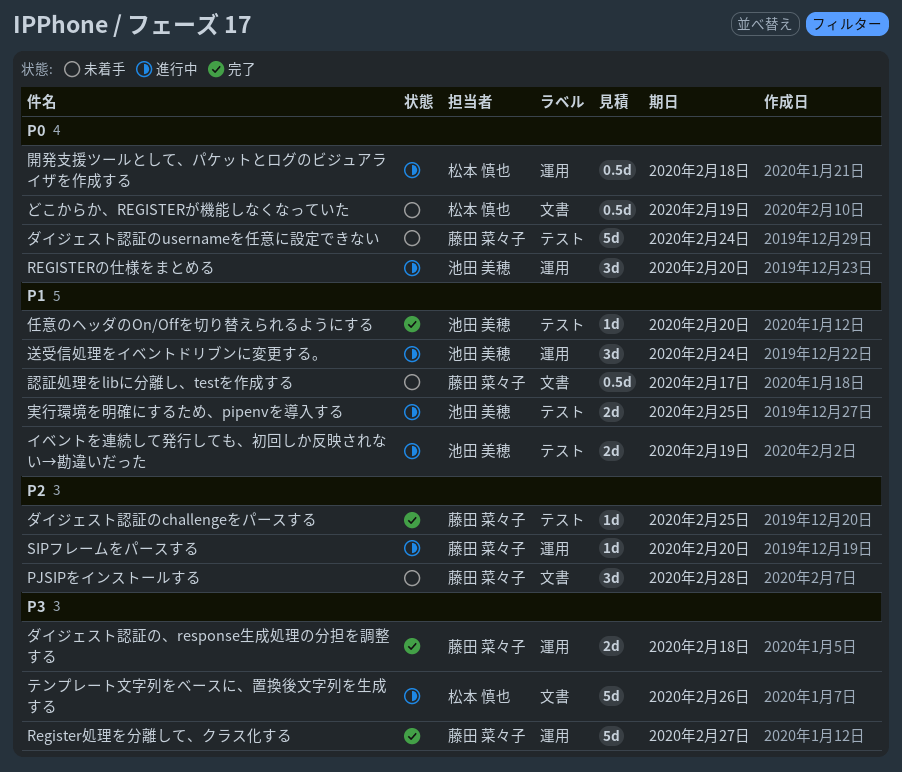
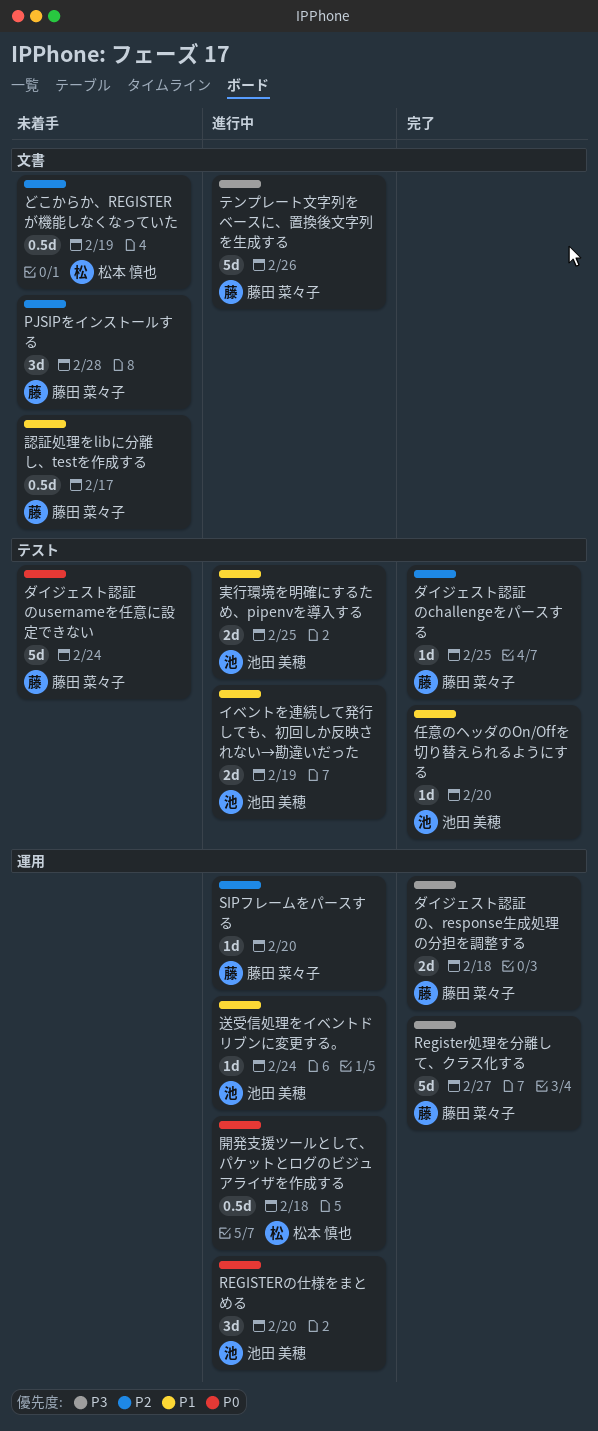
どこからか、REGISTERが機能しなくなっていた, priority: P0 -> P2
テンプレート文字列をベースに、置換後文字列を生成する, owner: 松本 慎也 -> 藤田 菜々子
送受信処理をイベントドリブンに変更する。, estimate: 3d -> 1d

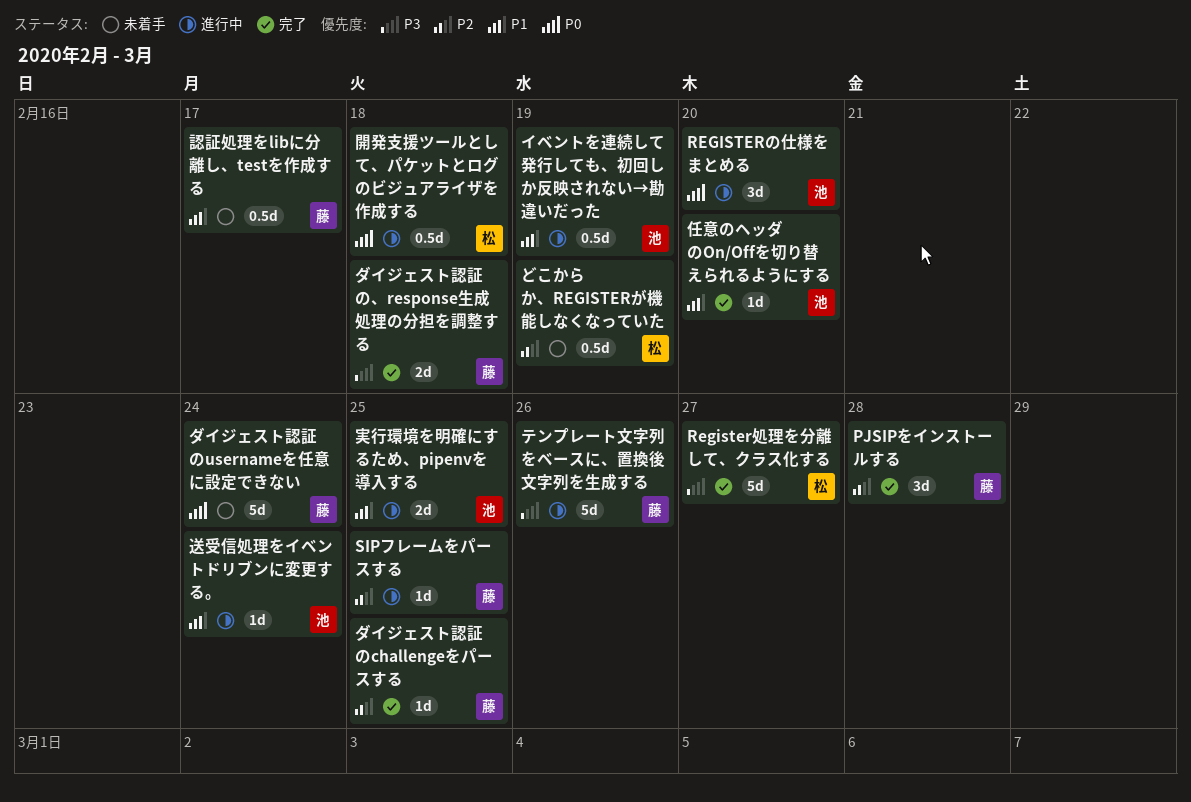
PJSIPをインストールする, status: 未着手 -> 完了
Register処理を分離して、クラス化する, owner: 藤田 菜々子 -> 松本 慎也
SIPフレームをパースする, due: Feb 20 -> Feb 25
イベントを連続して発行しても、初回しか反映されない→勘違いだった, estimate: 2d -> 0.5d

